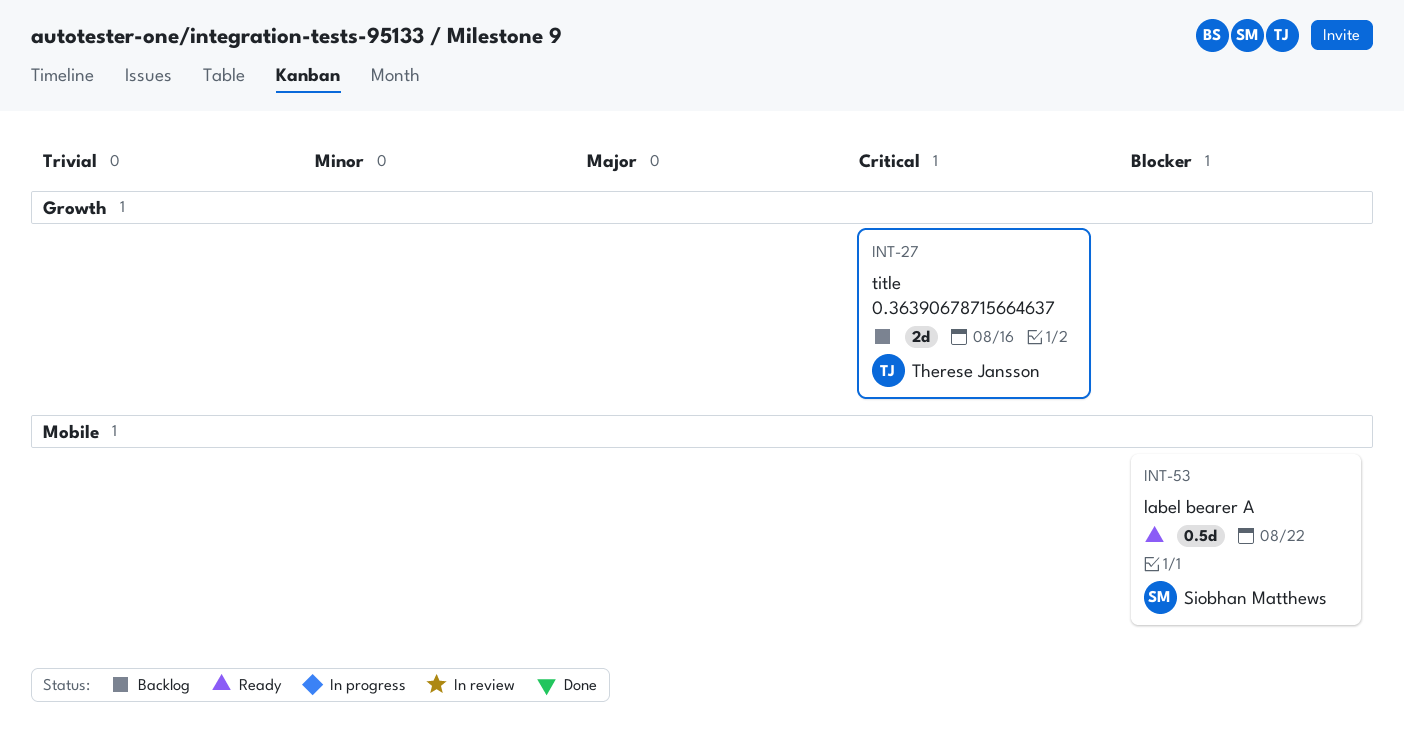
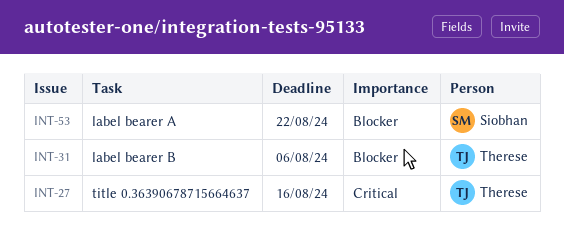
INT-31: none -> present

